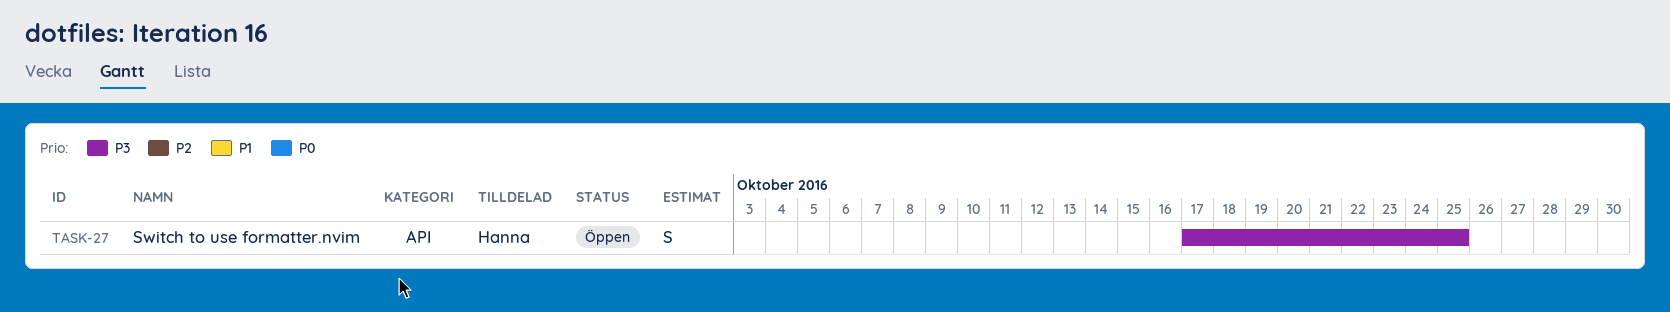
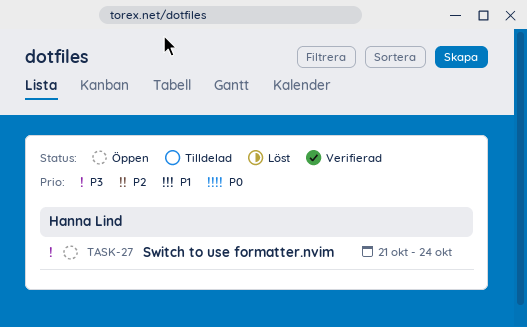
TASK-27, start: Oct 17 -> Oct 21
TASK-27, due: Oct 25 -> Oct 24

